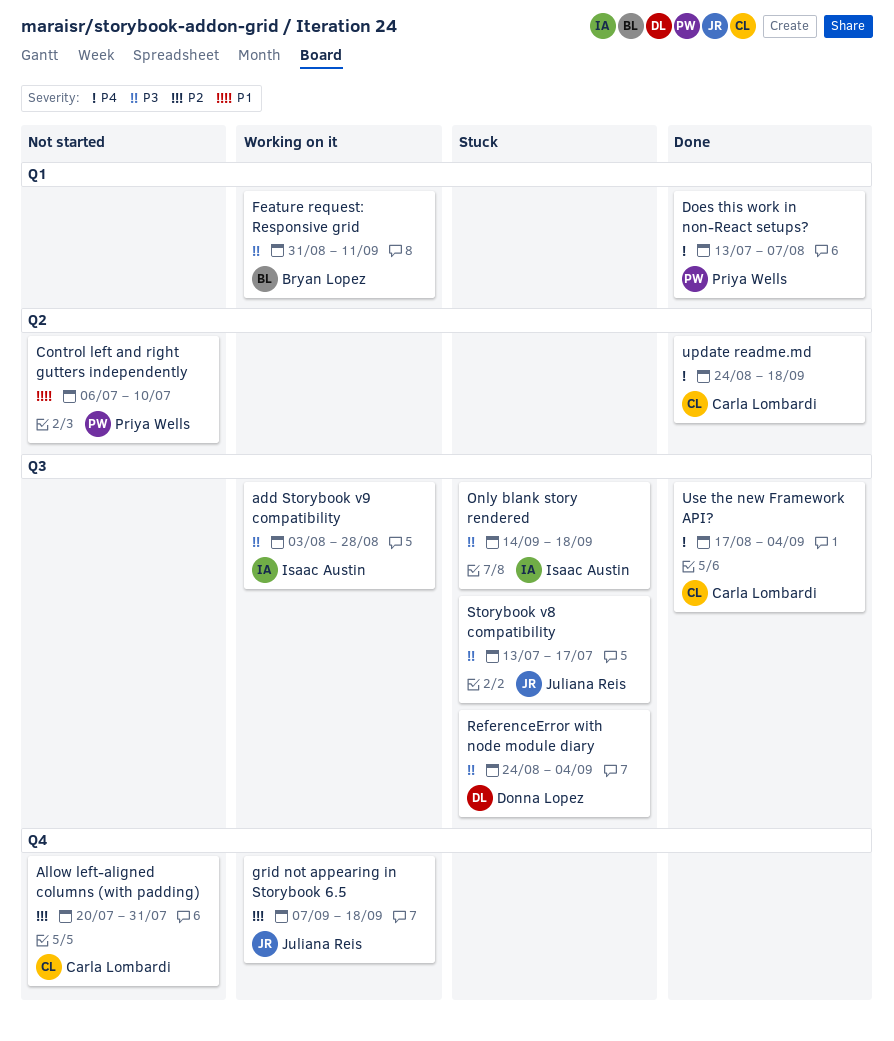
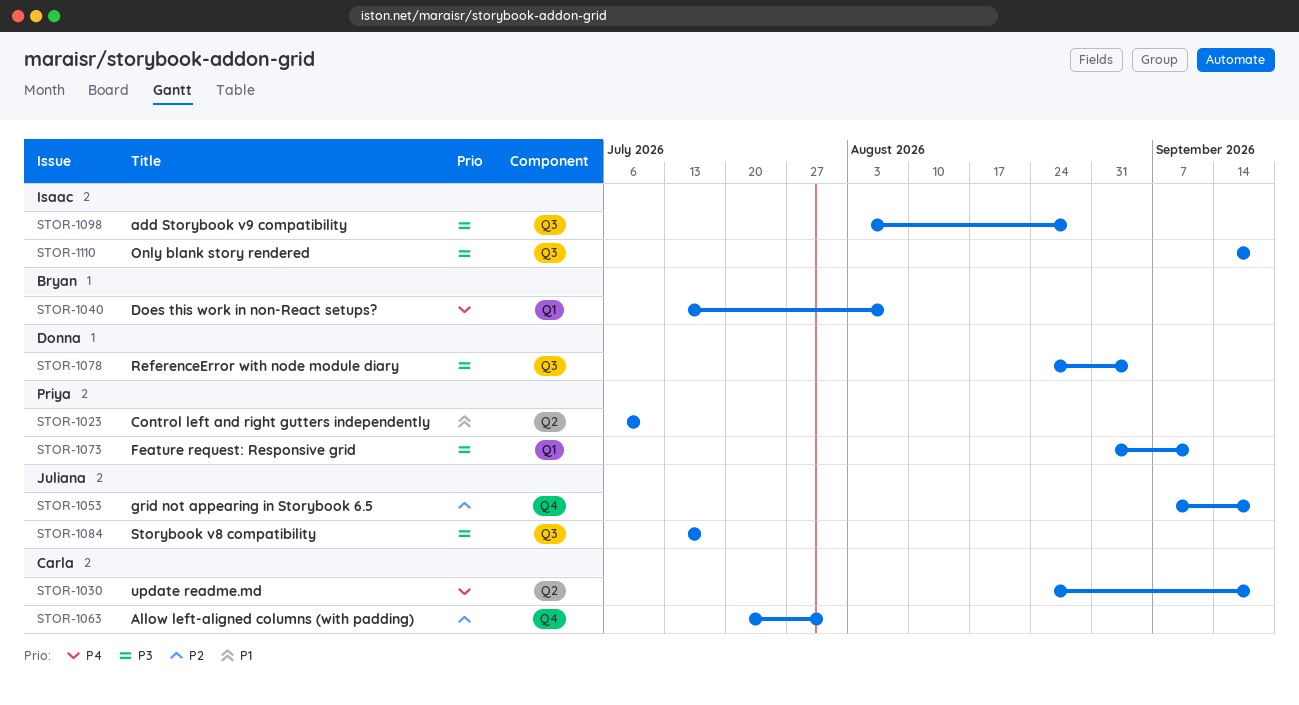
Does this work in non-React setups?, owner: Priya Wells -> Bryan Lopez
Feature request: Responsive grid, owner: Bryan Lopez -> Priya Wells
Use the new Framework API?: present -> none

